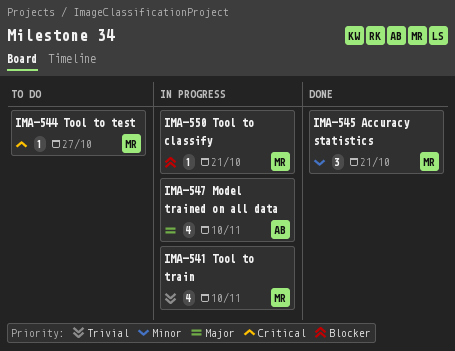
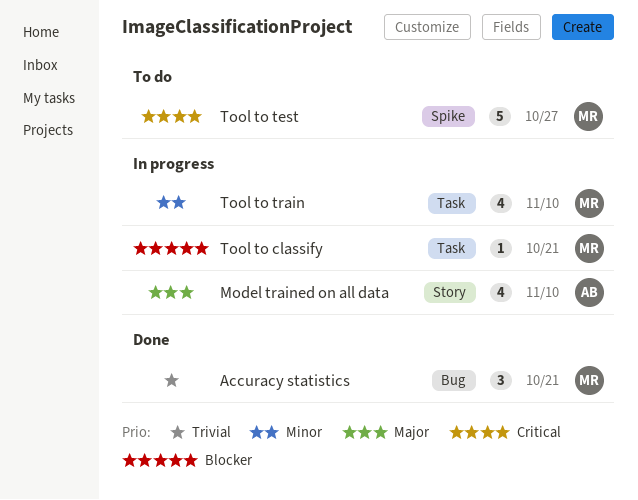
Accuracy statistics, priority: Minor -> Trivial
Tool to test, estimate: 1 -> 5
Tool to train, priority: Trivial -> Minor

